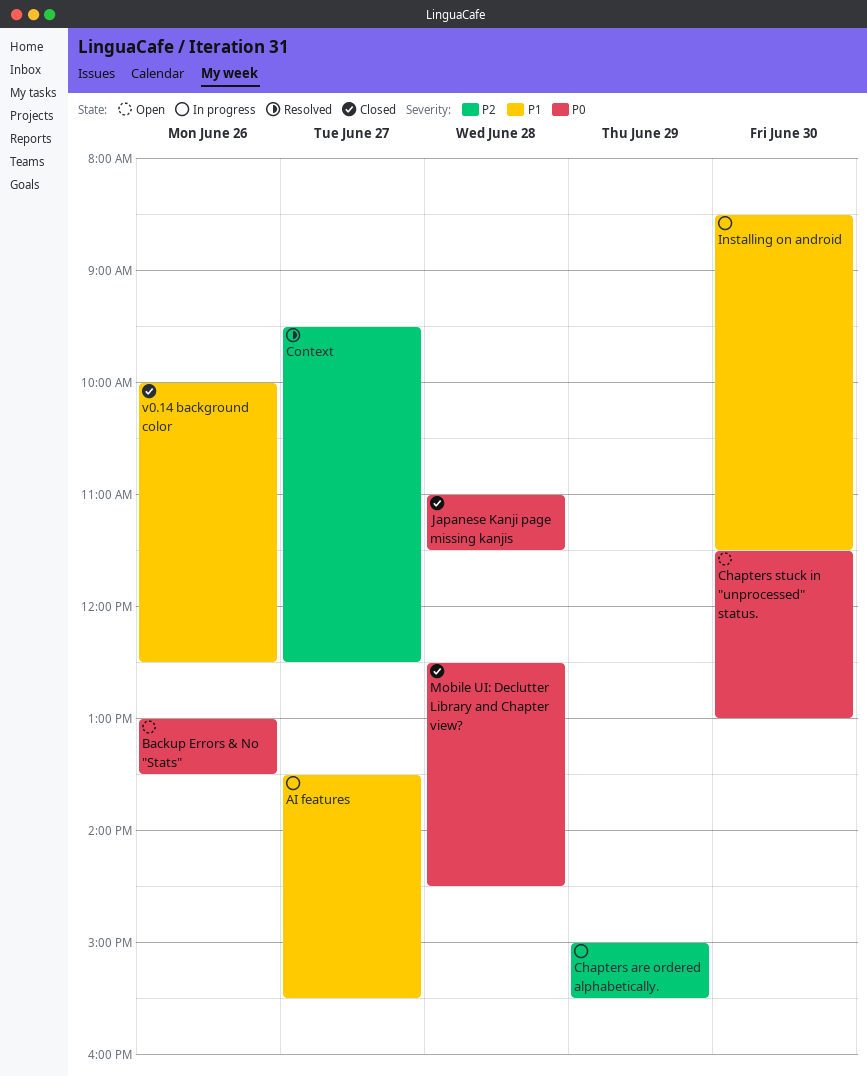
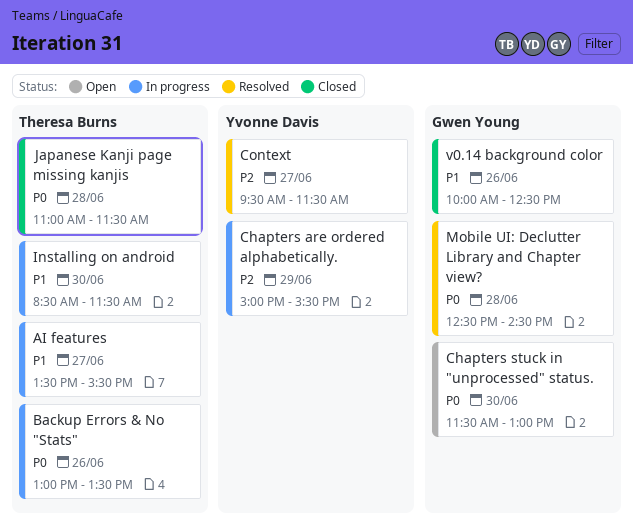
Backup Errors & No "Stats", status: Open -> In progress
Context, ends: 12:30 -> 11:30
Mobile UI: Declutter Library and Chapter view?, status: Closed -> Resolved

